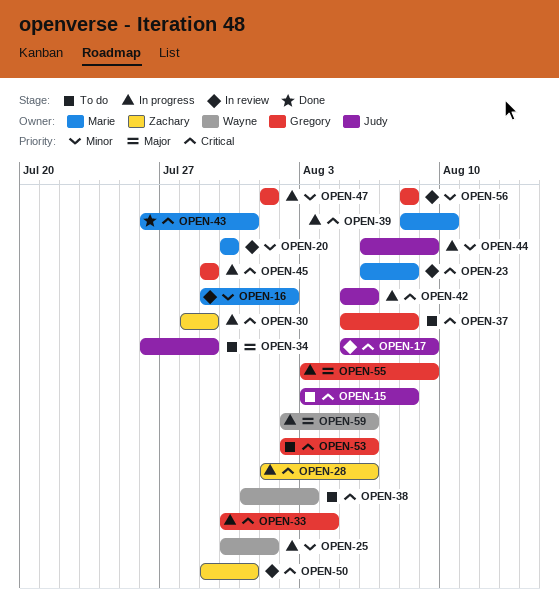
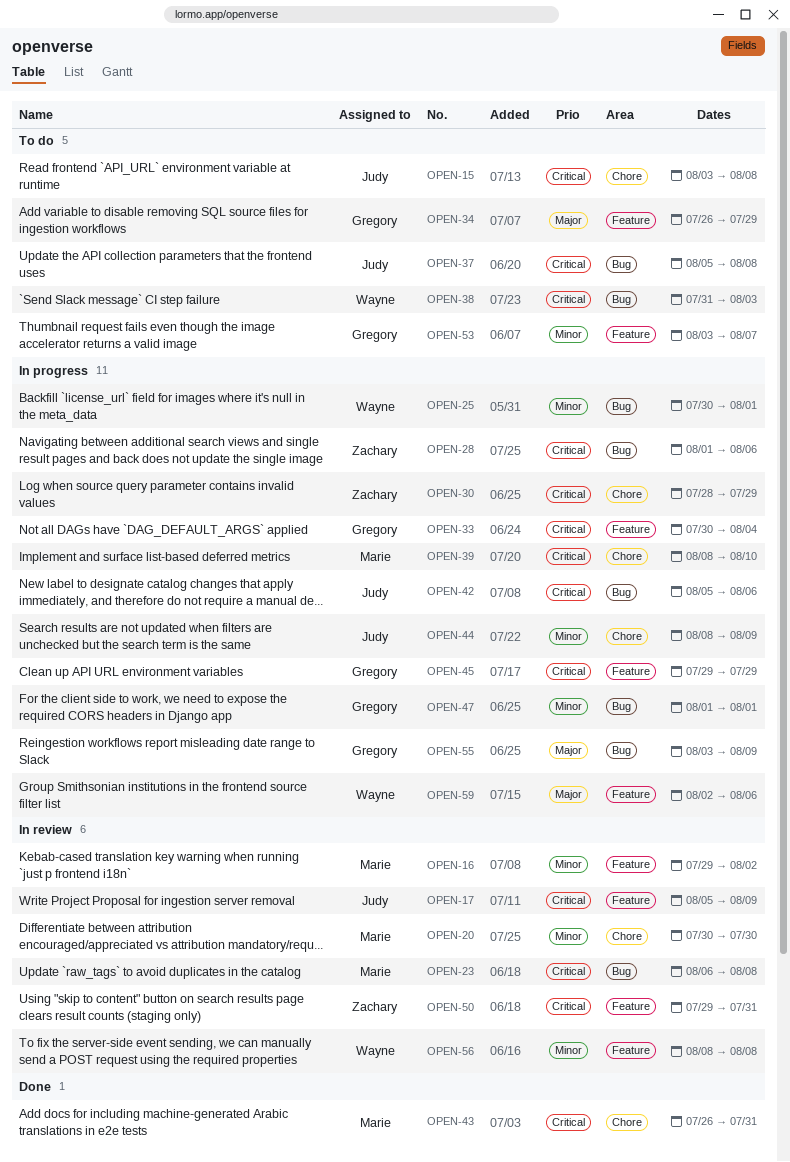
OPEN-34, owner: Judy -> Gregory
OPEN-37, owner: Gregory -> Judy
OPEN-44, start: Aug 6 -> Aug 8
OPEN-53, priority: Critical -> Minor
OPEN-53, start: Aug 2 -> Aug 3
OPEN-53, due: Aug 6 -> Aug 7
OPEN-56, owner: Gregory -> Wayne

